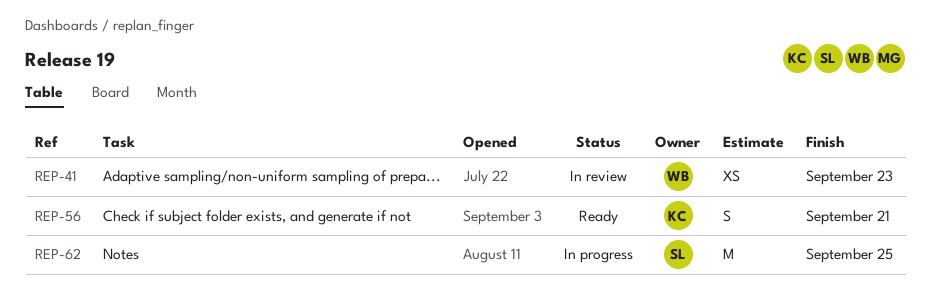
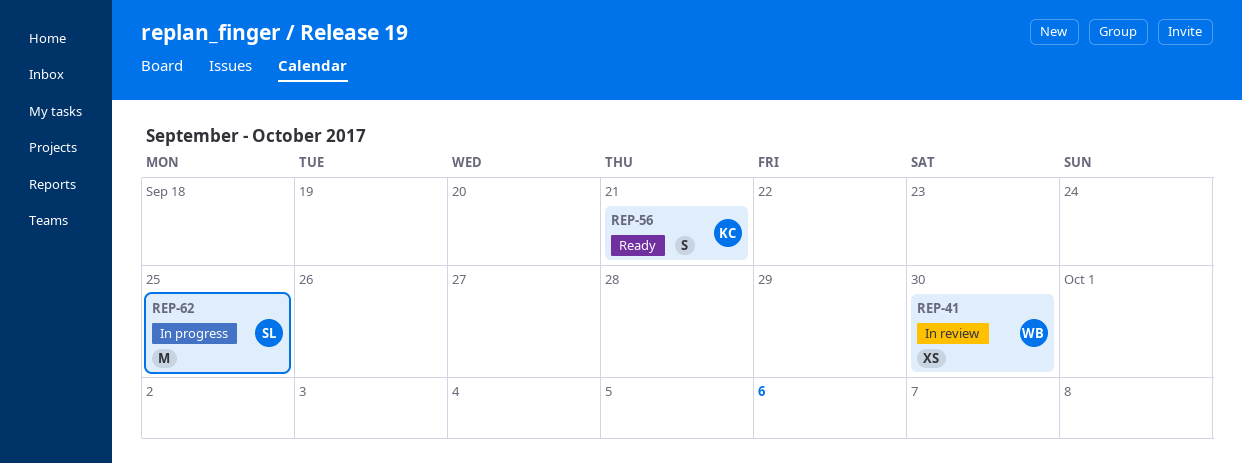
REP-41, due: Sep 23 -> Sep 30

